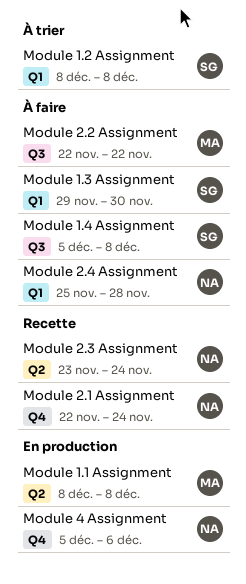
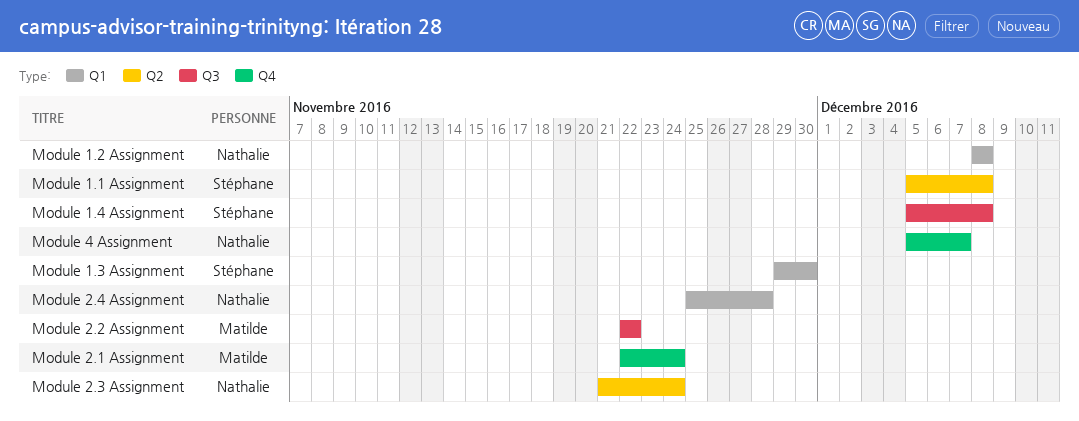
Module 1.1 Assignment, owner: Matilde -> Stéphane
Module 1.1 Assignment, start: Dec 8 -> Dec 5
Module 1.2 Assignment, owner: Stéphane -> Nathalie
Module 2.1 Assignment, owner: Nathalie -> Matilde
Module 2.3 Assignment, start: Nov 23 -> Nov 21
Module 4 Assignment, due: Dec 6 -> Dec 7

